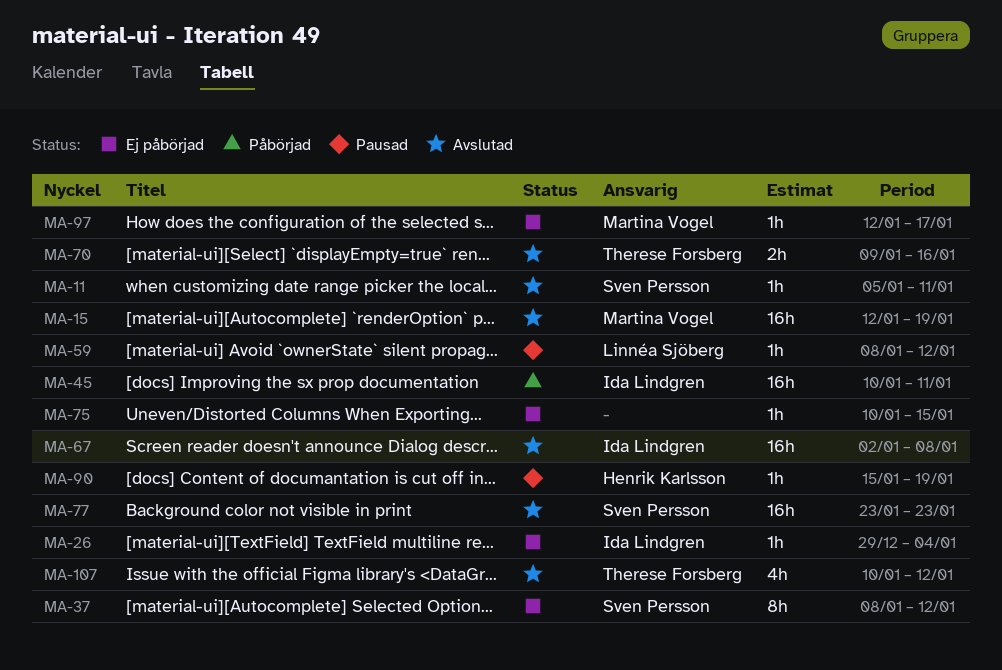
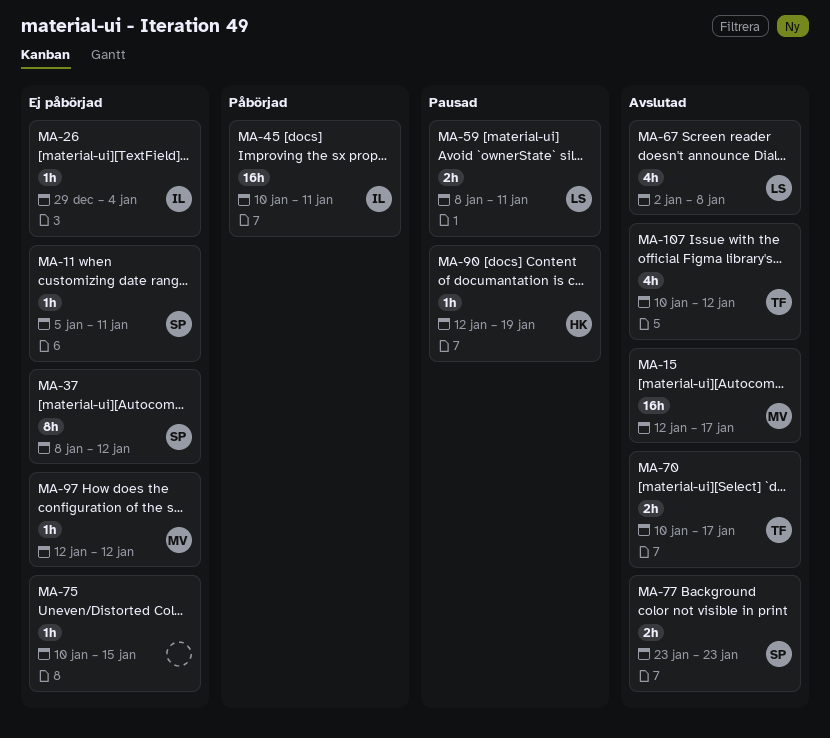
MA-11, status: Avslutad -> Ej påbörjad
MA-15, due: Jan 19 -> Jan 17
MA-59, estimate: 1h -> 2h
MA-59, due: Jan 12 -> Jan 11
MA-67, owner: Ida Lindgren -> Linnéa Sjöberg
MA-67, estimate: 16h -> 4h
MA-70, start: Jan 9 -> Jan 10
MA-70, due: Jan 16 -> Jan 17
MA-77, estimate: 16h -> 2h
MA-90, start: Jan 15 -> Jan 12
MA-97, due: Jan 17 -> Jan 12

